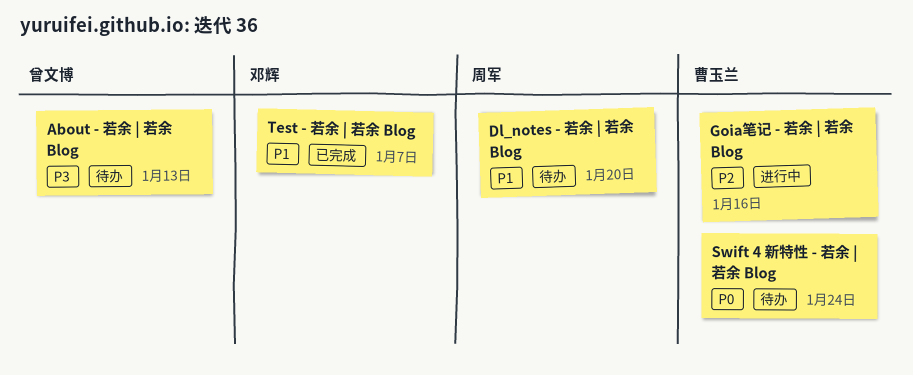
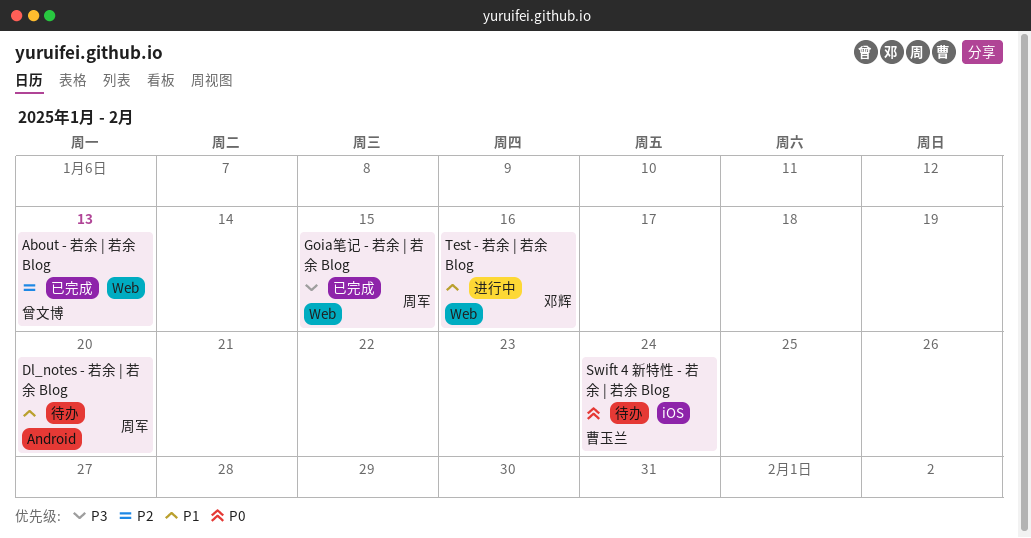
About - 若余 | 若余 Blog, status: 待办 -> 已完成
About - 若余 | 若余 Blog, priority: P3 -> P2
Goia笔记 - 若余 | 若余 Blog, status: 进行中 -> 已完成
Goia笔记 - 若余 | 若余 Blog, owner: 曹玉兰 -> 周军
Goia笔记 - 若余 | 若余 Blog, priority: P2 -> P3
Goia笔记 - 若余 | 若余 Blog, due: Jan 16 -> Jan 15
Test - 若余 | 若余 Blog, status: 已完成 -> 进行中
Test - 若余 | 若余 Blog, due: Jan 7 -> Jan 16

